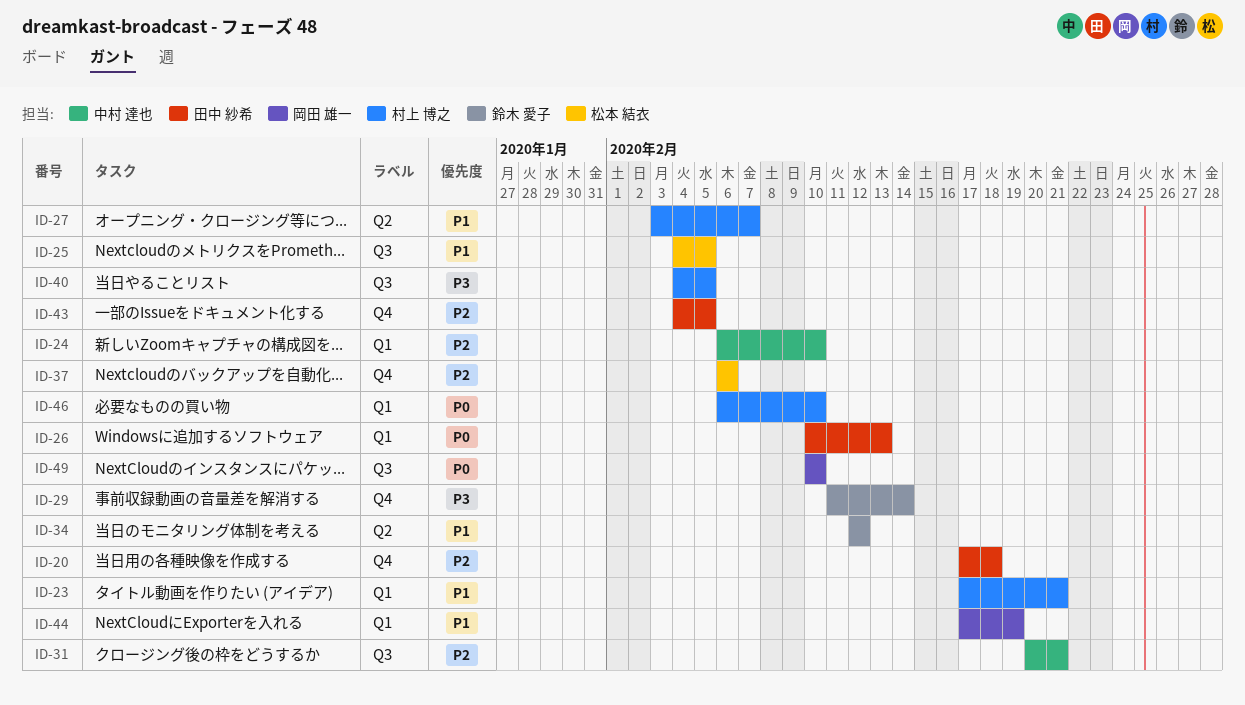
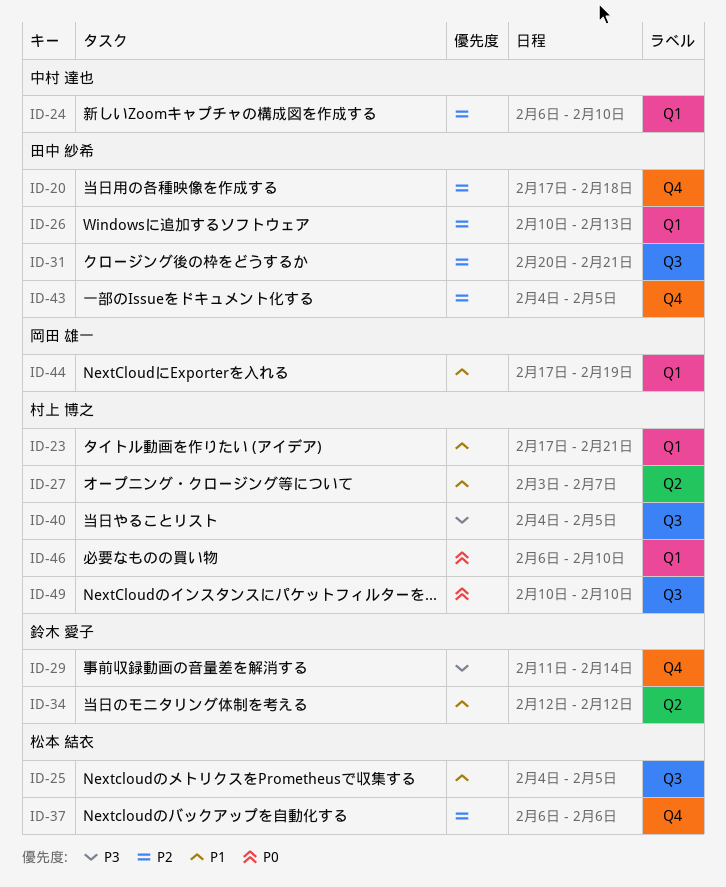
ID-26, priority: P0 -> P2
ID-31, owner: 中村 達也 -> 田中 紗希
ID-49, owner: 岡田 雄一 -> 村上 博之

